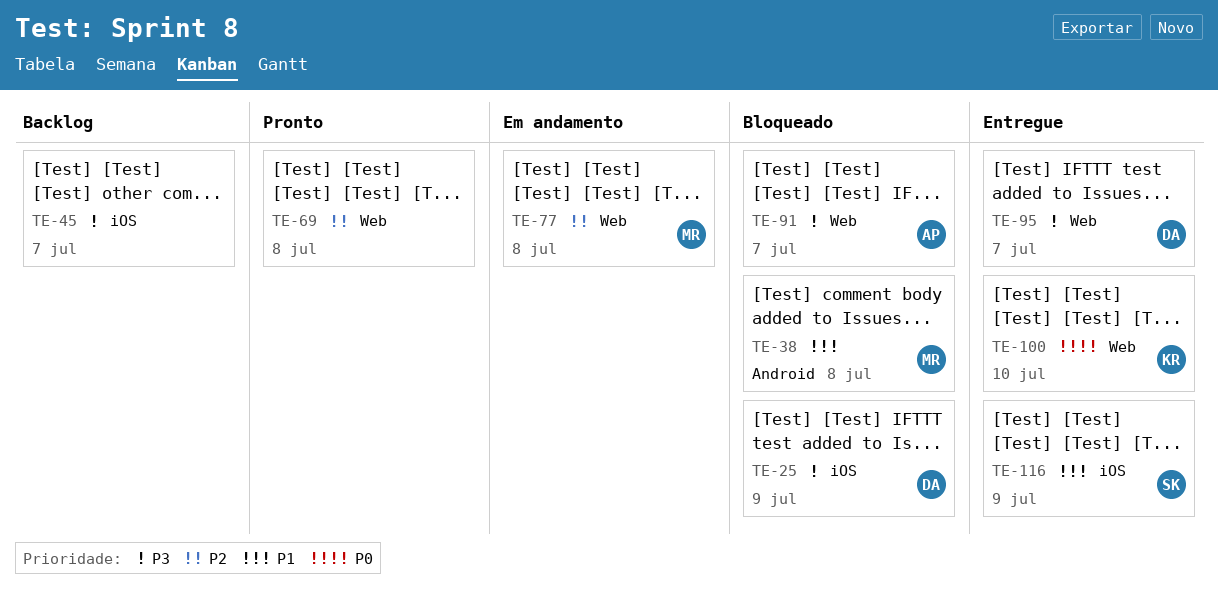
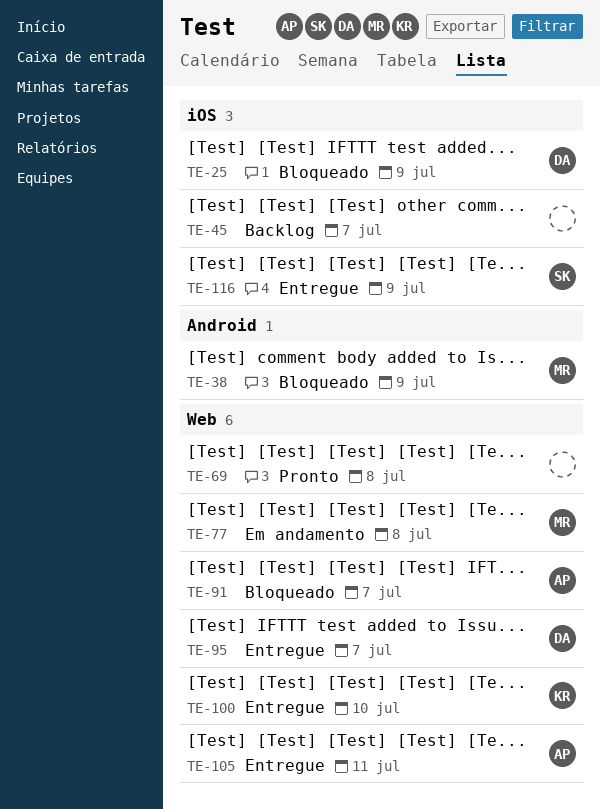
TE-38, due: Jul 8 -> Jul 9
TE-105: none -> present

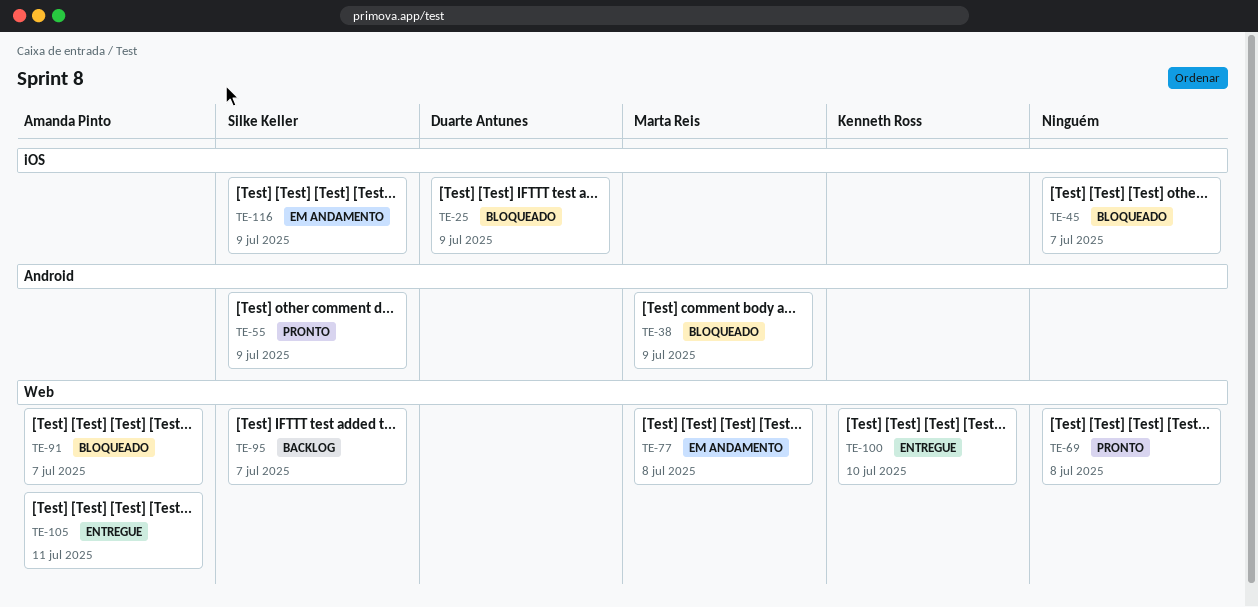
TE-45, status: Backlog -> Bloqueado
TE-55: none -> present
TE-95, status: Entregue -> Backlog
TE-95, owner: Duarte Antunes -> Silke Keller
TE-116, status: Entregue -> Em andamento

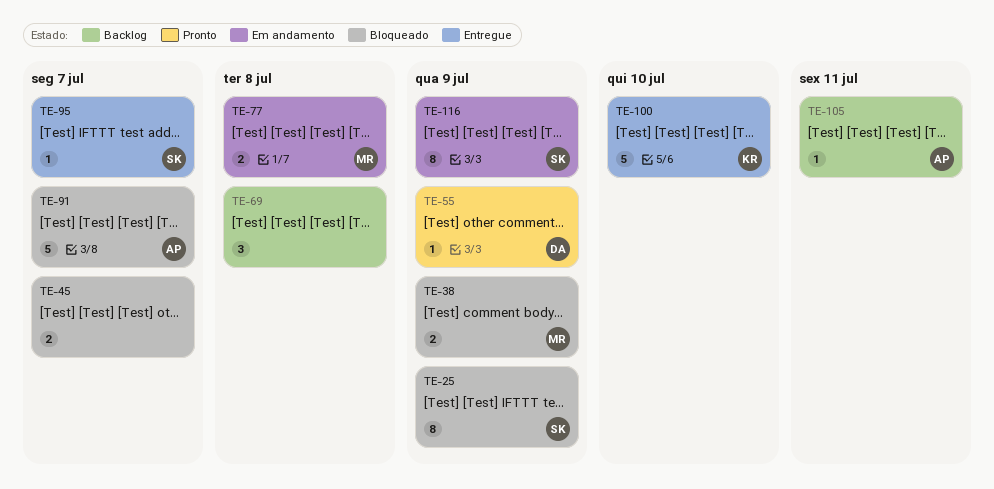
TE-25, owner: Duarte Antunes -> Silke Keller
TE-55, owner: Silke Keller -> Duarte Antunes
TE-69, status: Pronto -> Backlog
TE-95, status: Backlog -> Entregue
TE-105, status: Entregue -> Backlog

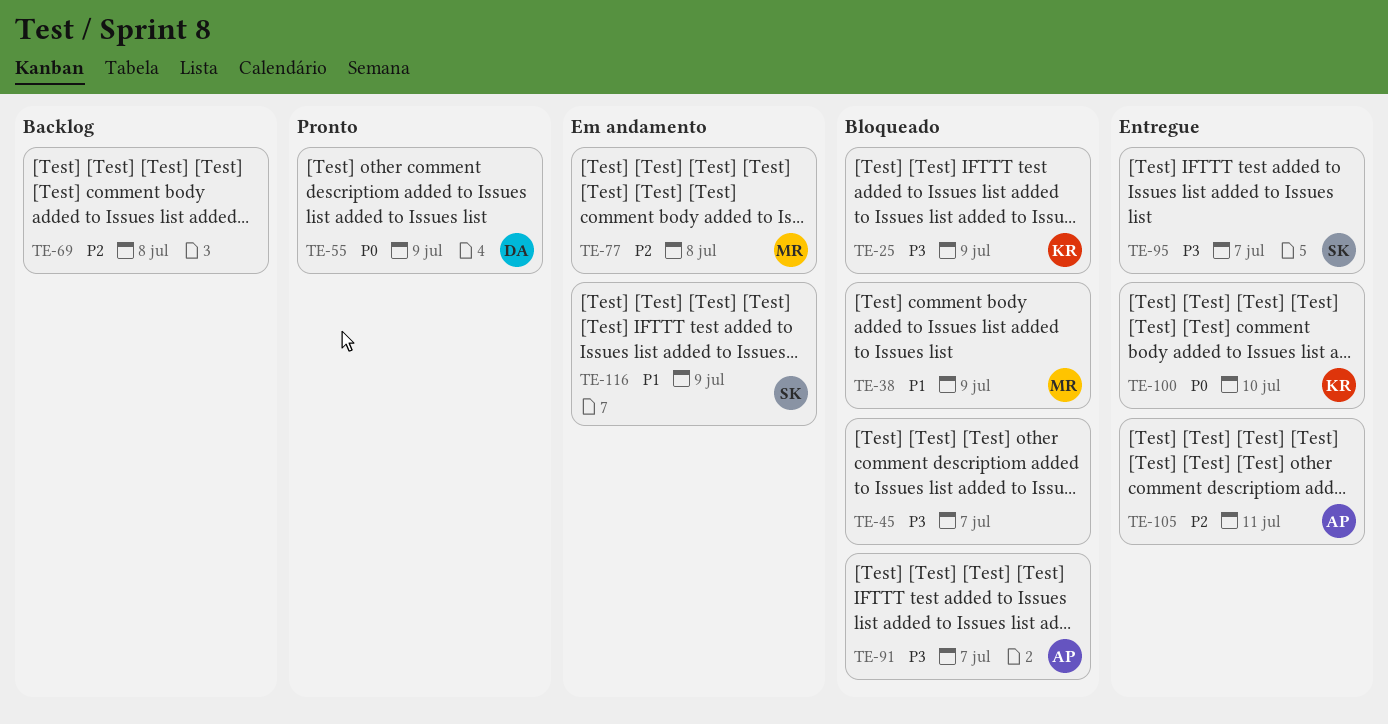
TE-25, owner: SK -> KR
TE-105, status: Backlog -> Entregue

